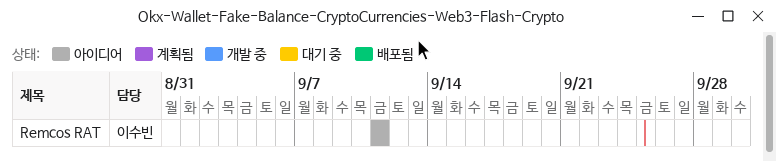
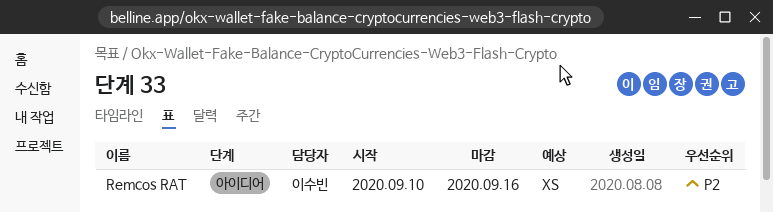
Remcos RAT, start: Sep 11 -> Sep 10
Remcos RAT, due: Sep 11 -> Sep 16

